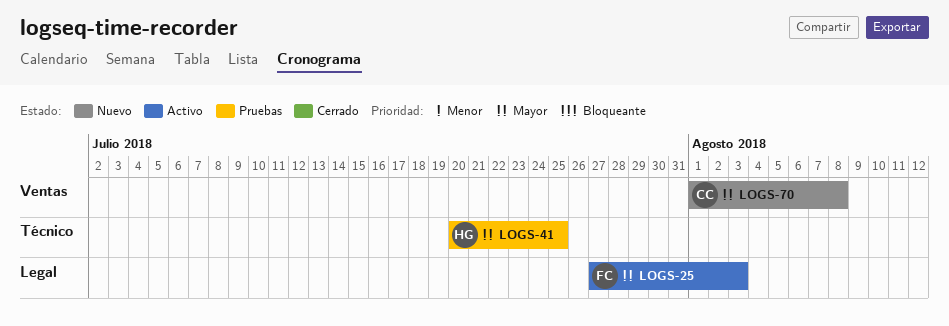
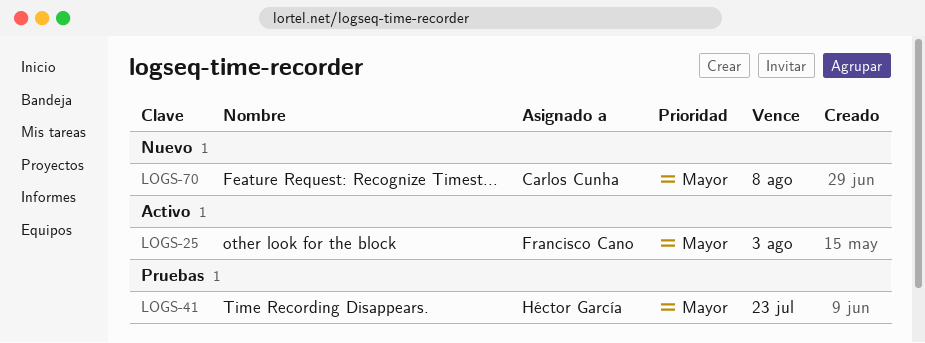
LOGS-41, due: Jul 25 -> Jul 23

